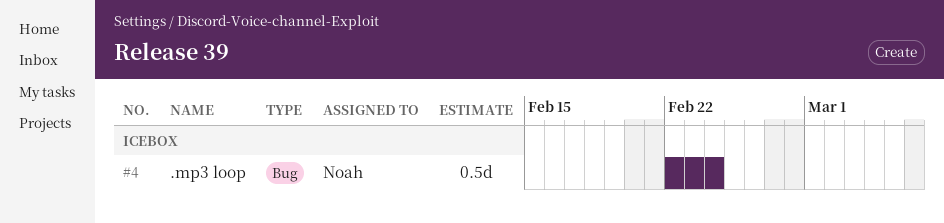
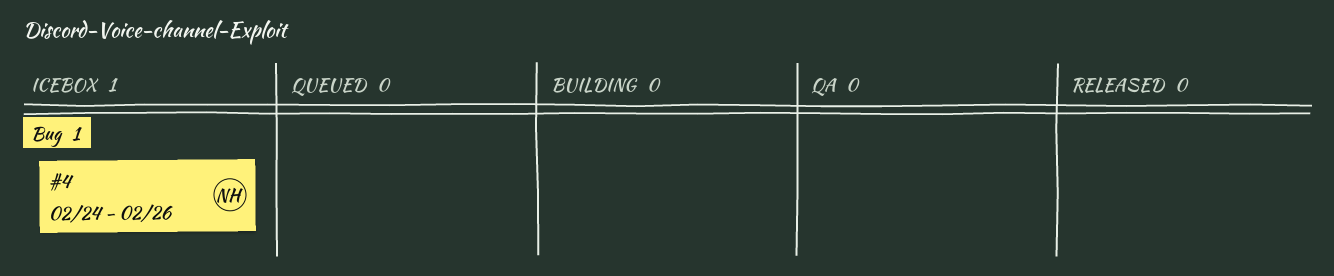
#4, start: Feb 22 -> Feb 24
#4, due: Feb 24 -> Feb 26

